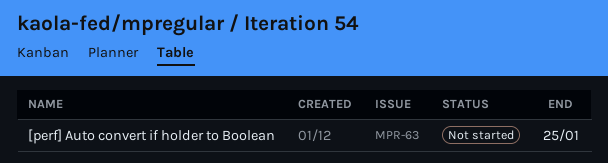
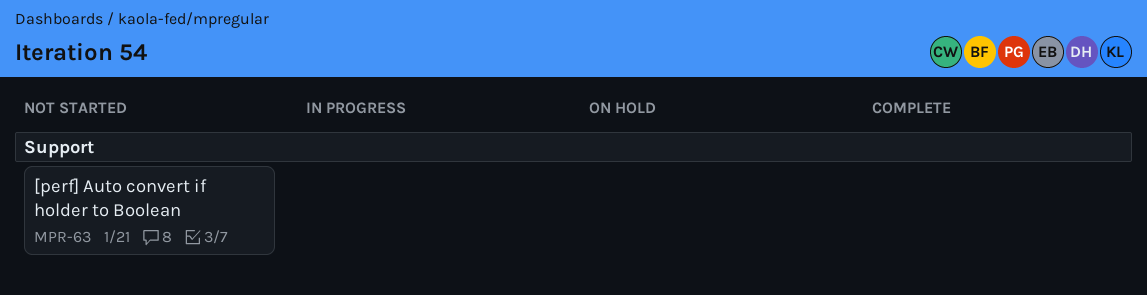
MPR-63, due: Jan 25 -> Jan 21

